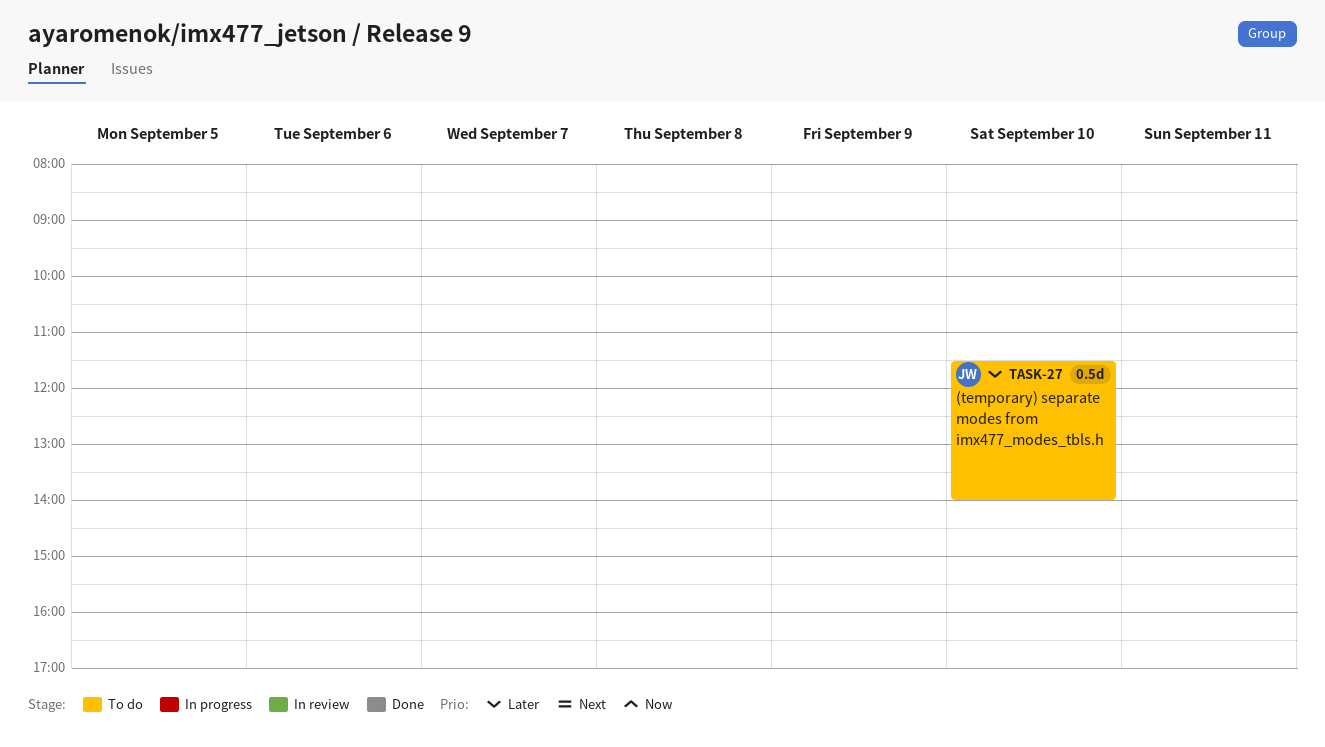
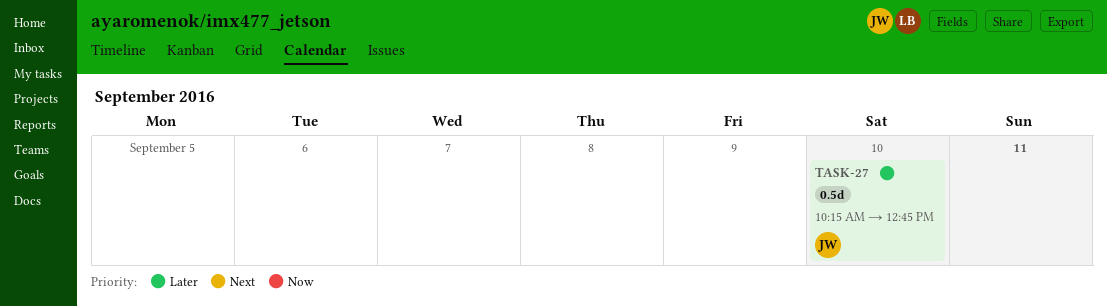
TASK-27, begins: 11:30 -> 10:15
TASK-27, ends: 14:00 -> 12:45

